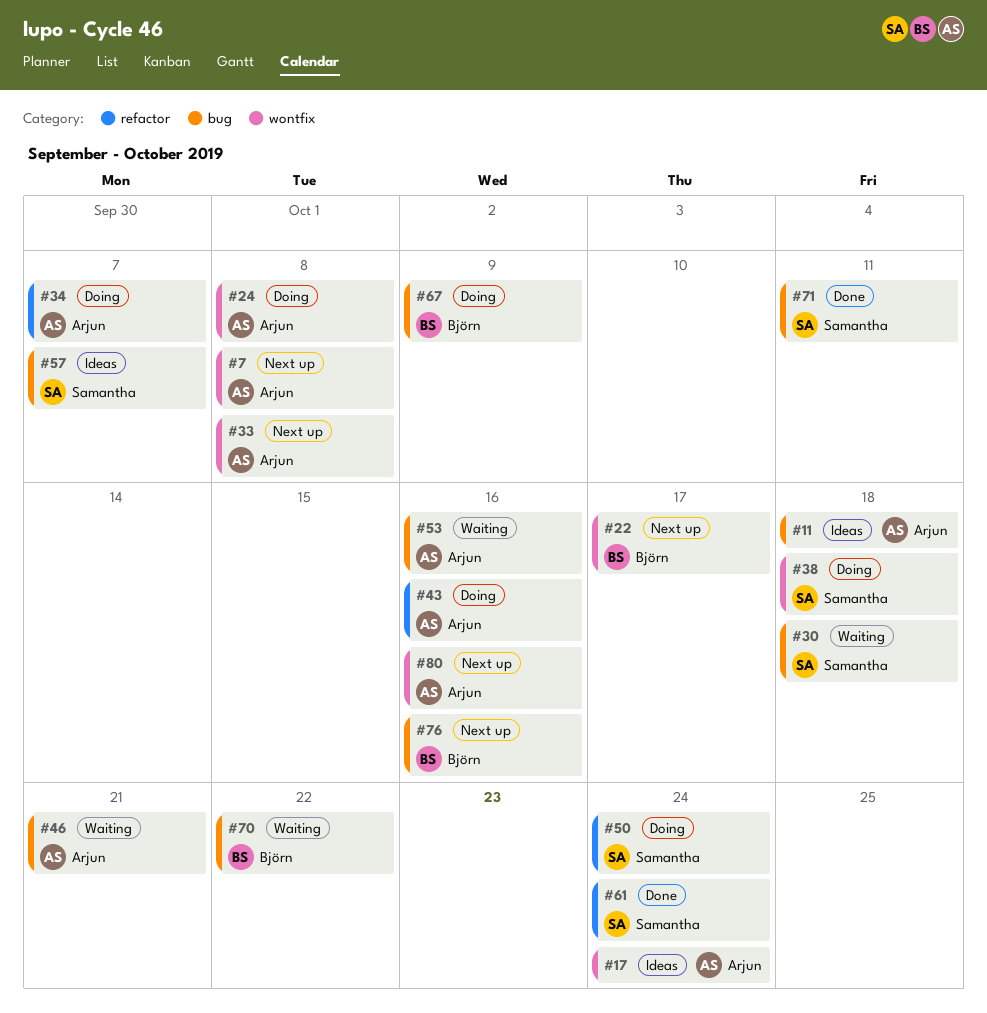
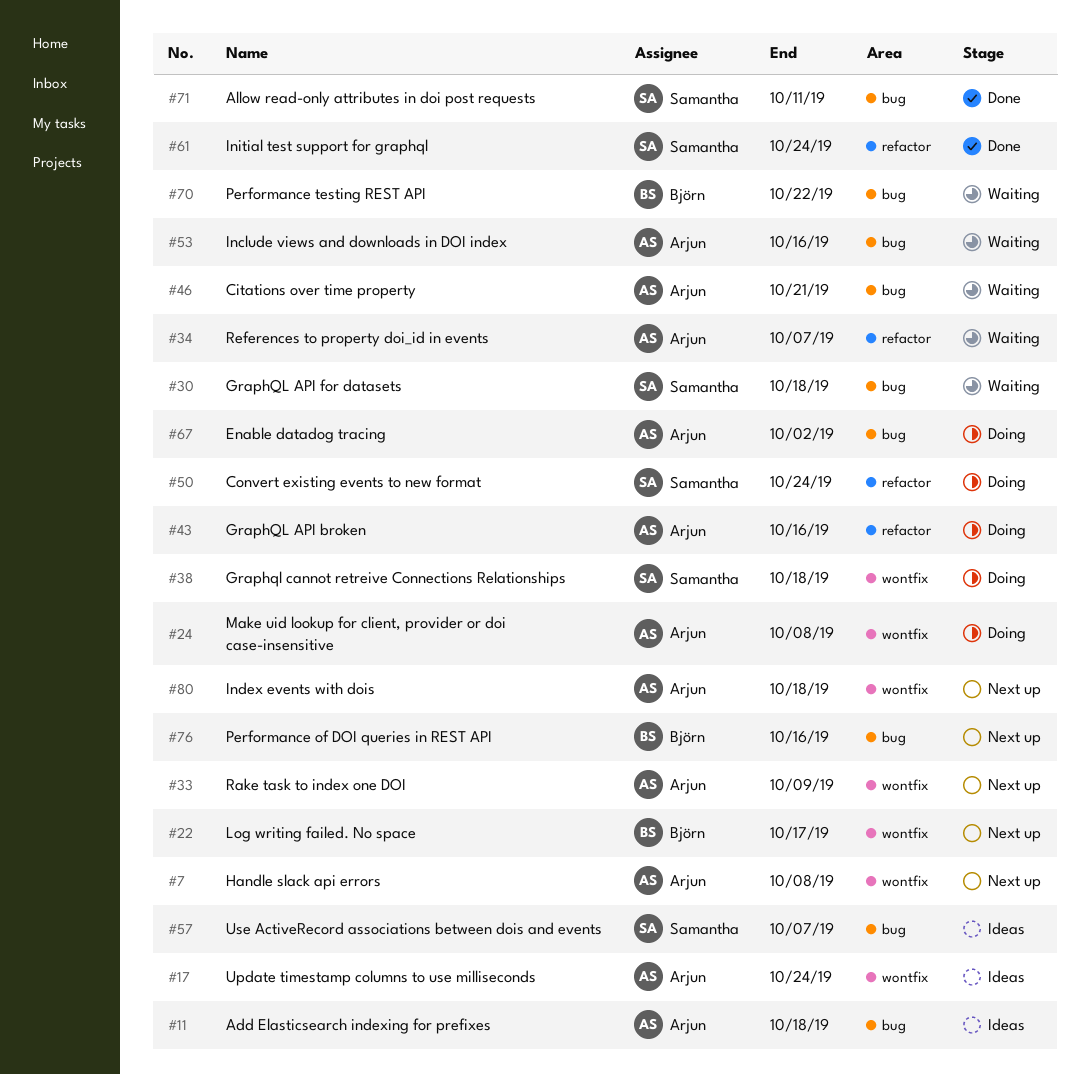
#33, due: Oct 8 -> Oct 9
#34, status: Doing -> Waiting
#67, owner: Björn -> Arjun
#67, due: Oct 9 -> Oct 2
#80, due: Oct 16 -> Oct 18

